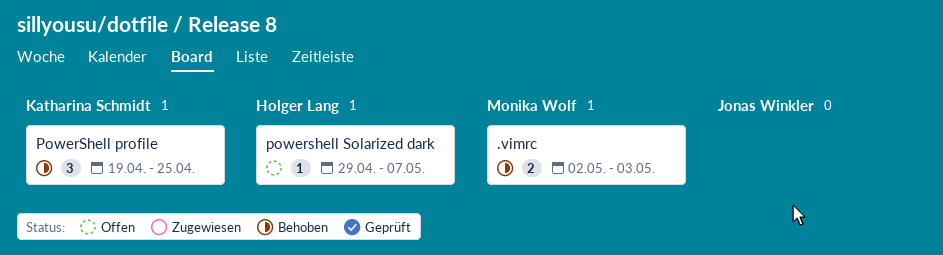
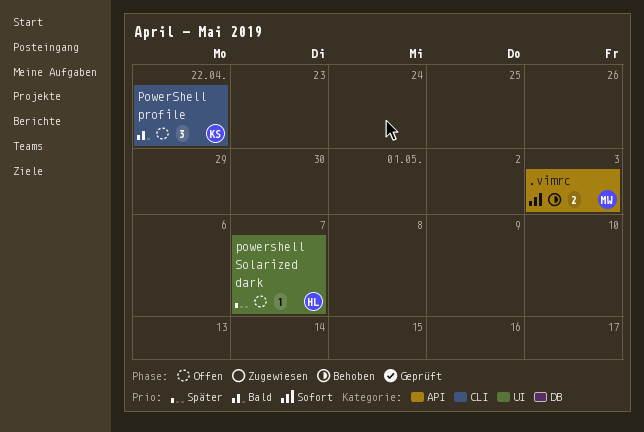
PowerShell profile, status: Behoben -> Offen
PowerShell profile, due: Apr 25 -> Apr 22

